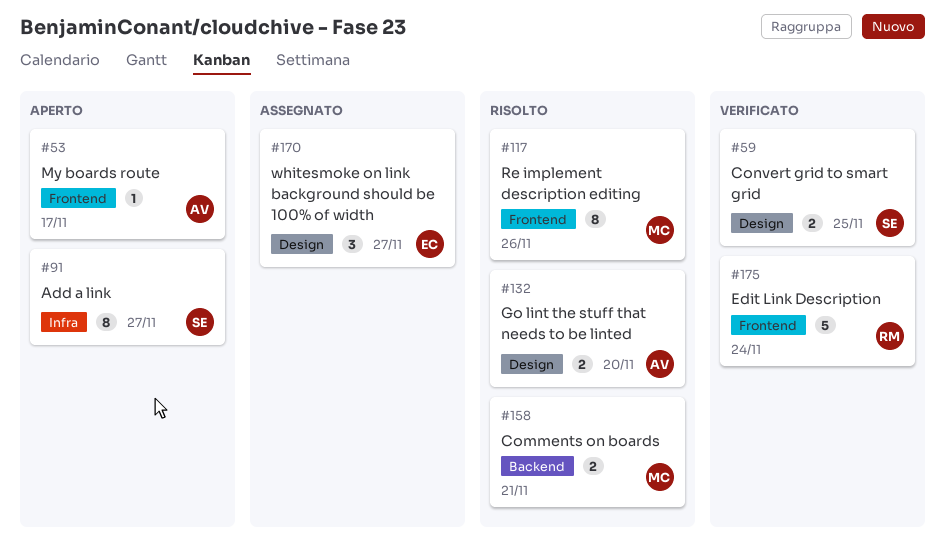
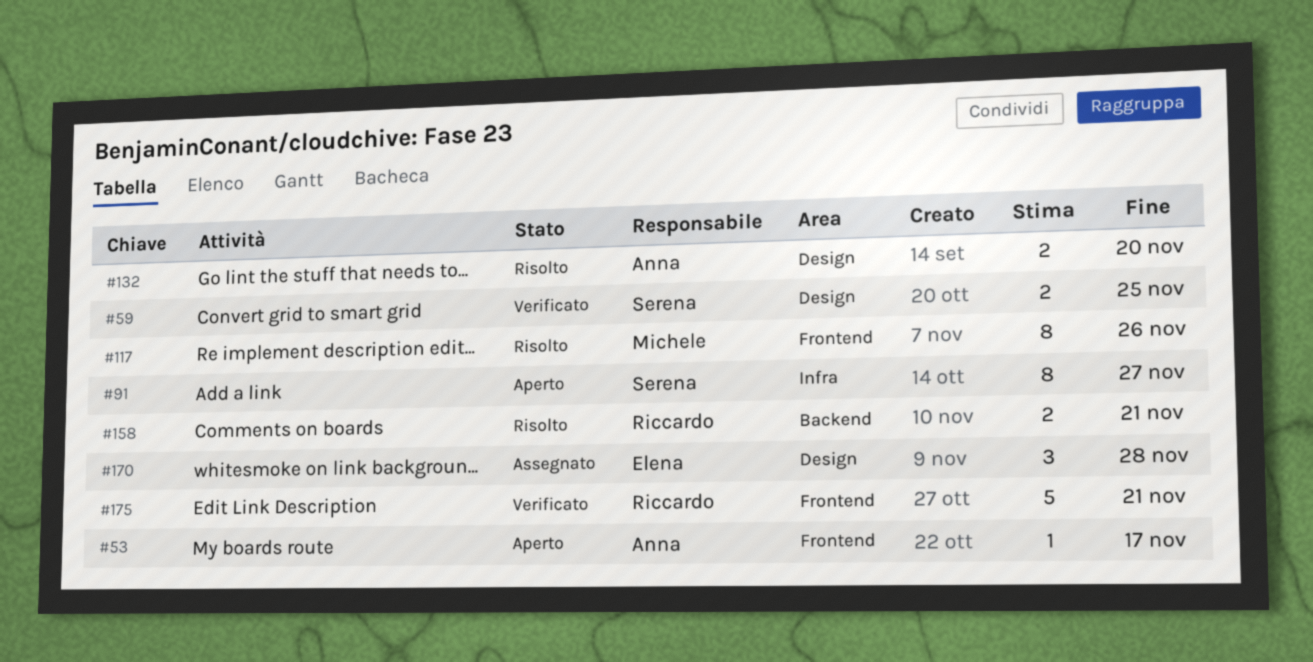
#158, owner: Michele -> Riccardo
#170, due: Nov 27 -> Nov 28
#175, due: Nov 24 -> Nov 21

